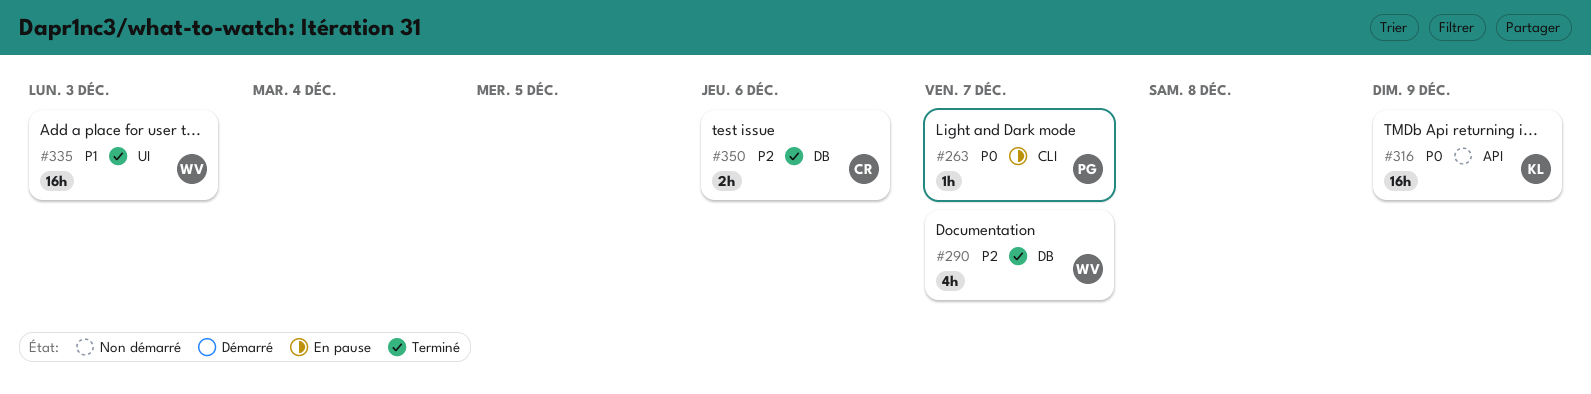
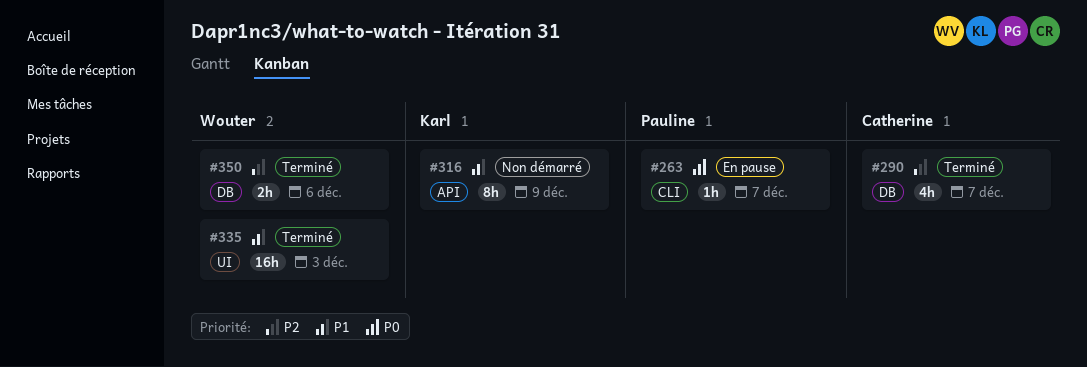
#290, owner: Wouter -> Catherine
#316, priority: P0 -> P1
#316, estimate: 16h -> 8h
#350, owner: Catherine -> Wouter

